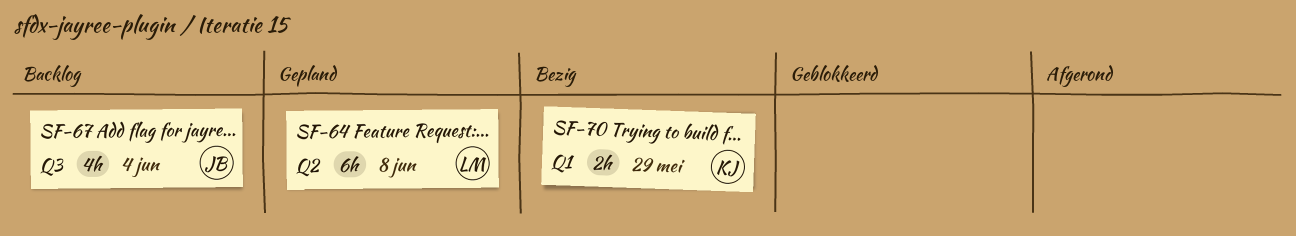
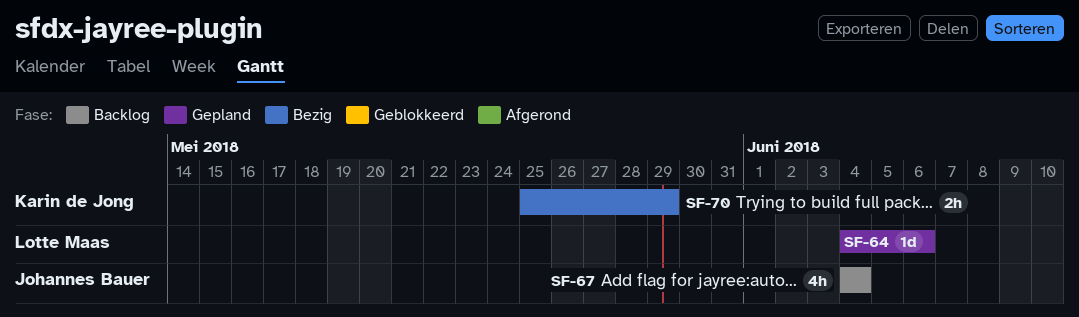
SF-64, estimate: 6h -> 1d
SF-64, due: Jun 8 -> Jun 6

